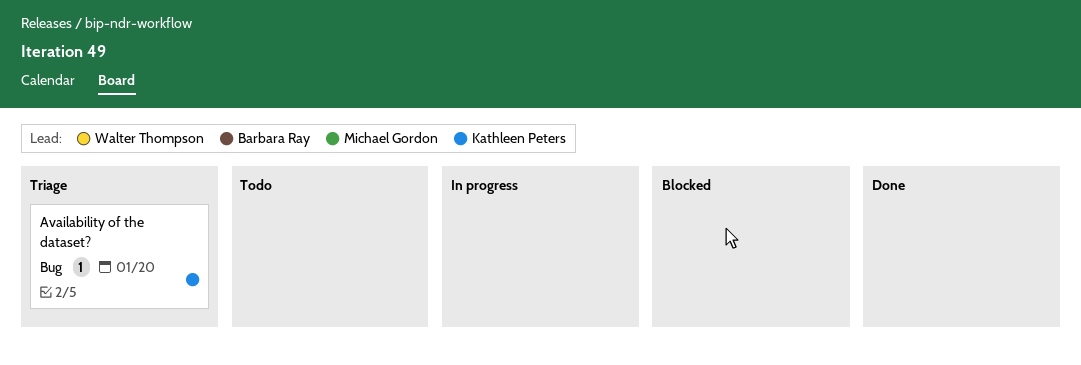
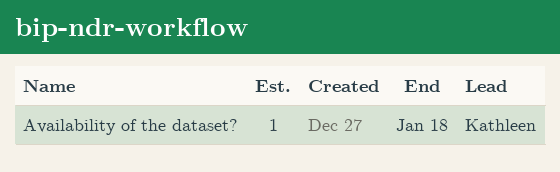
Availability of the dataset?, due: Jan 20 -> Jan 18

